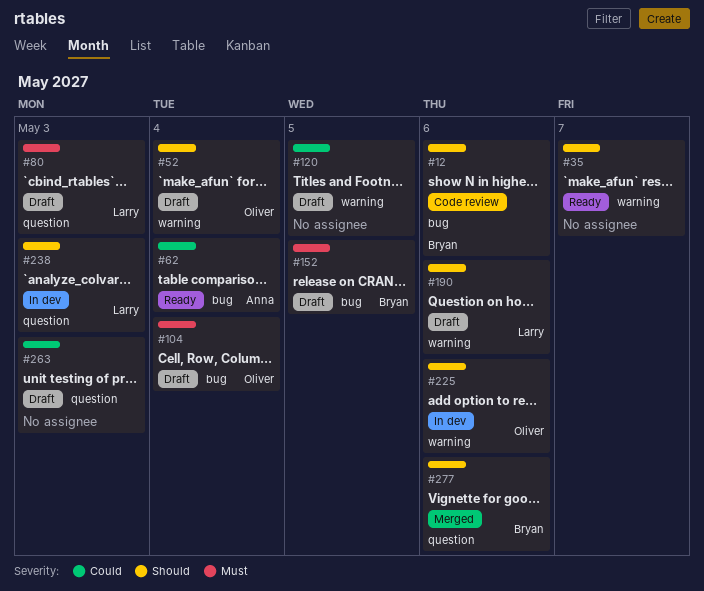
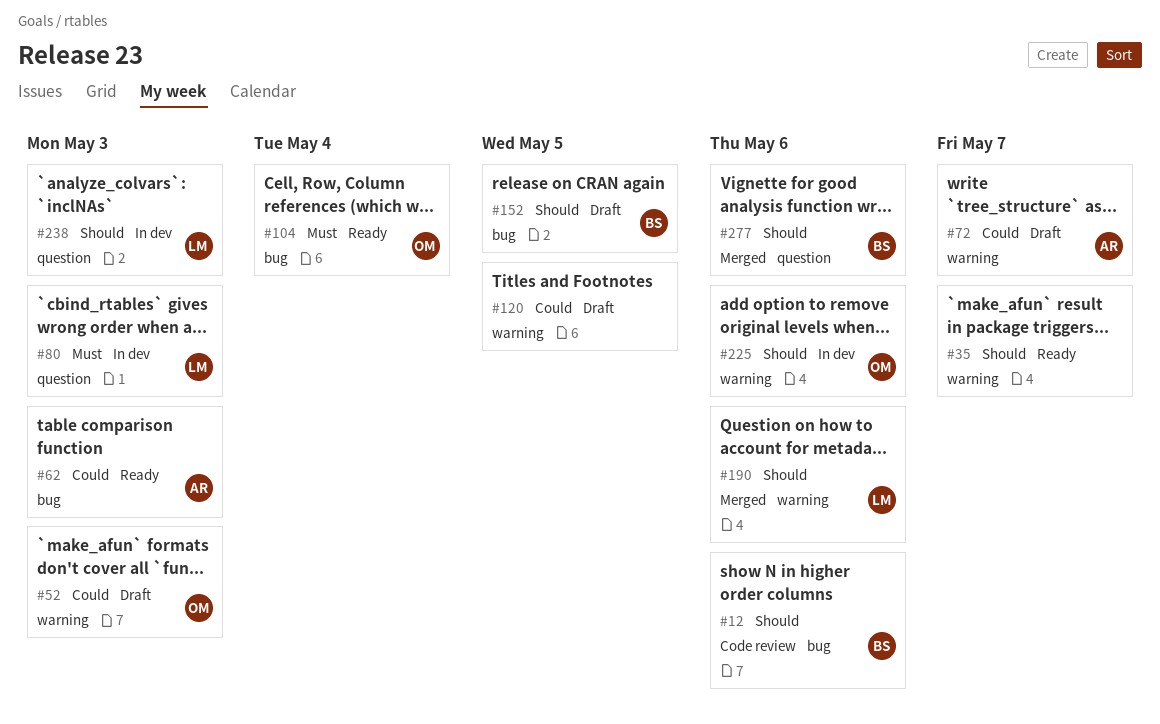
#52, priority: Should -> Could
#52, due: May 4 -> May 3
#62, due: May 4 -> May 3
#72: none -> present
#80, status: Draft -> In dev
#104, status: Draft -> Ready
#152, priority: Must -> Should
#190, status: Draft -> Merged
#263: present -> none

